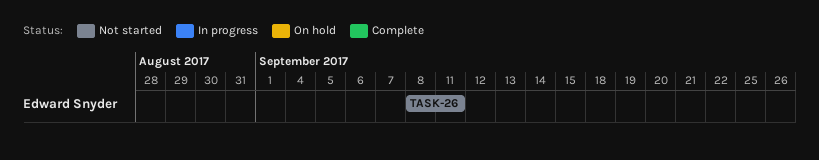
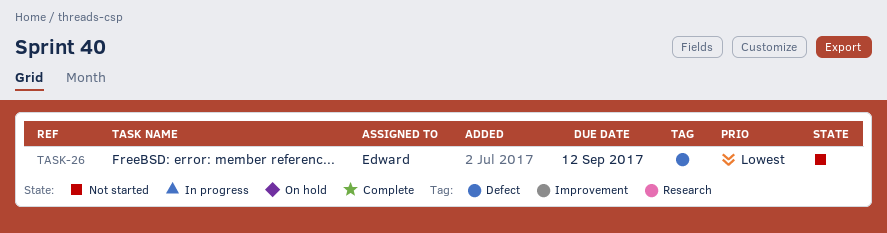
TASK-26, due: Sep 11 -> Sep 12

